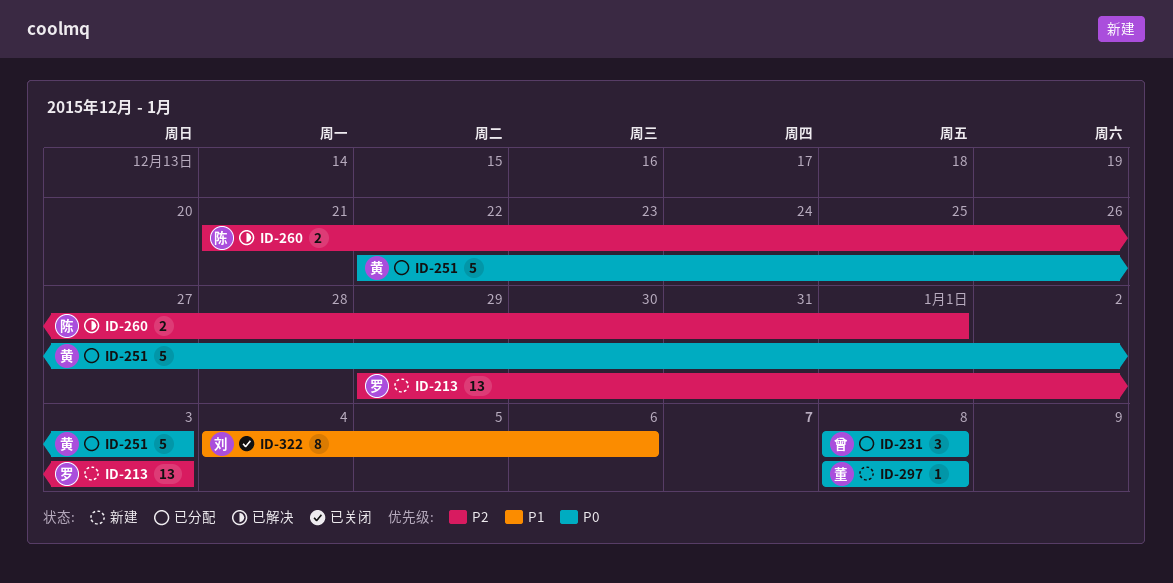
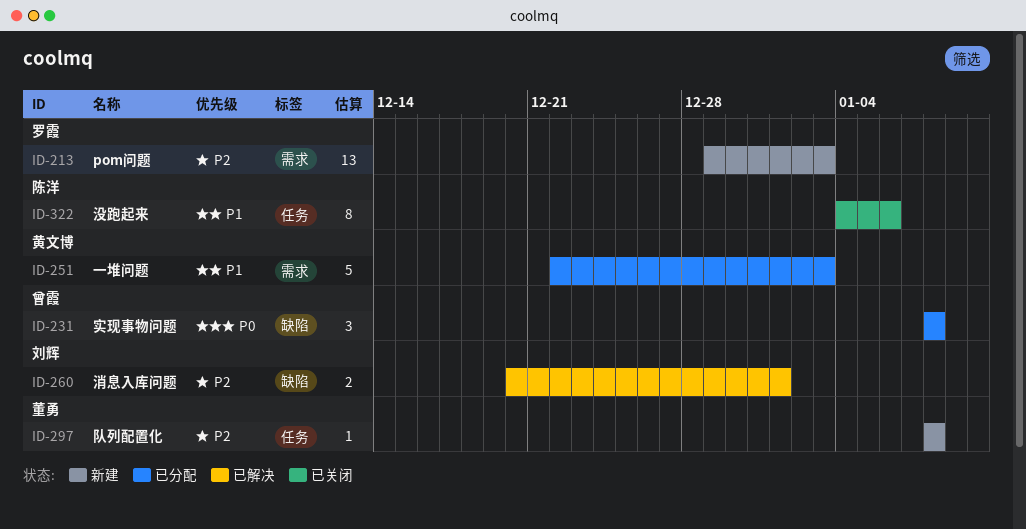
ID-251, priority: P0 -> P1
ID-260, owner: 陈洋 -> 刘辉
ID-260, start: Dec 21 -> Dec 20
ID-297, priority: P0 -> P2
ID-322, owner: 刘辉 -> 陈洋

